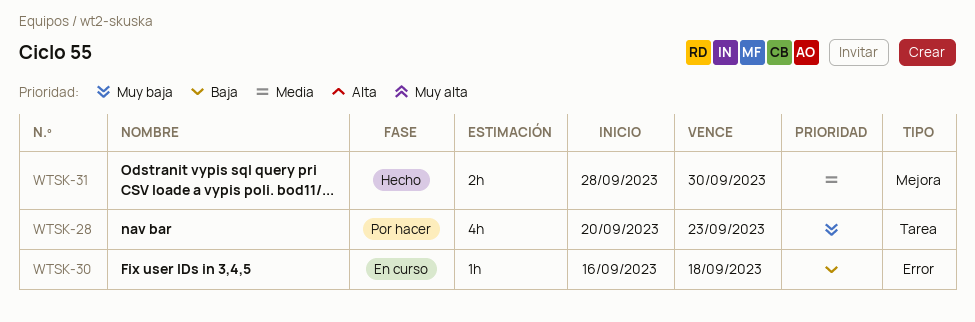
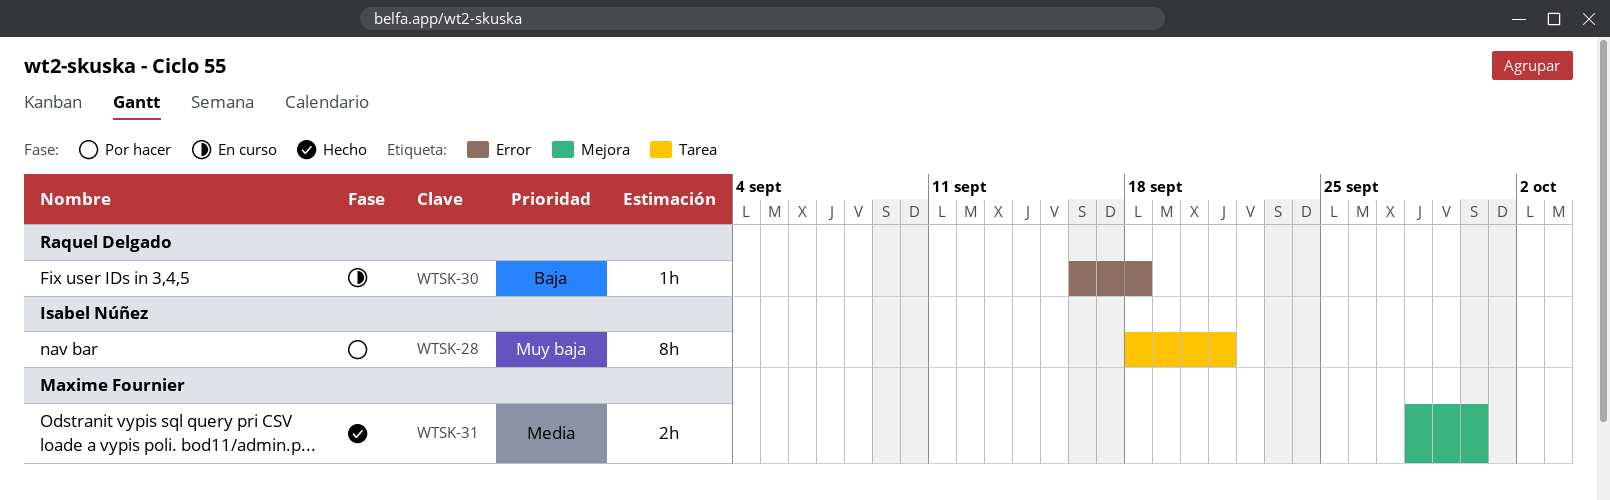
WTSK-28, estimate: 4h -> 8h
WTSK-28, start: Sep 20 -> Sep 18
WTSK-28, due: Sep 23 -> Sep 21

